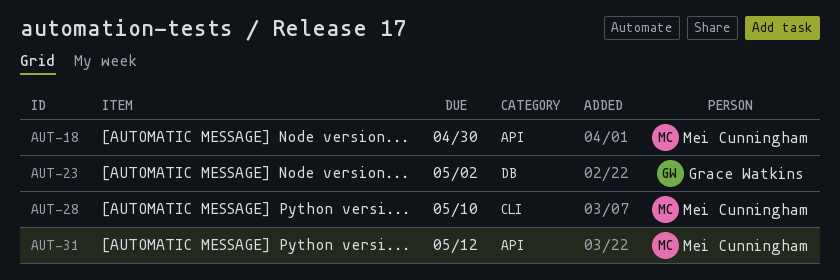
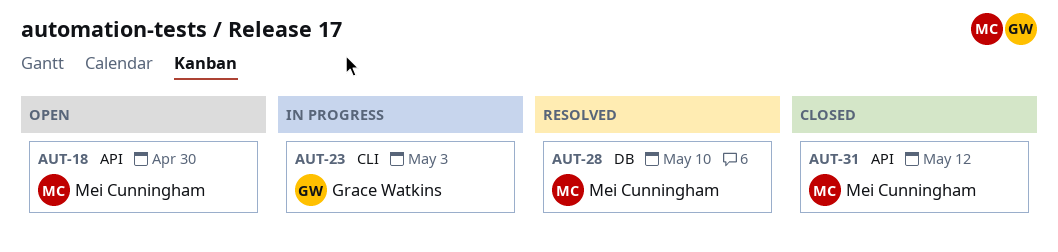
AUT-23, label: DB -> CLI
AUT-23, due: May 2 -> May 3
AUT-28, label: CLI -> DB

